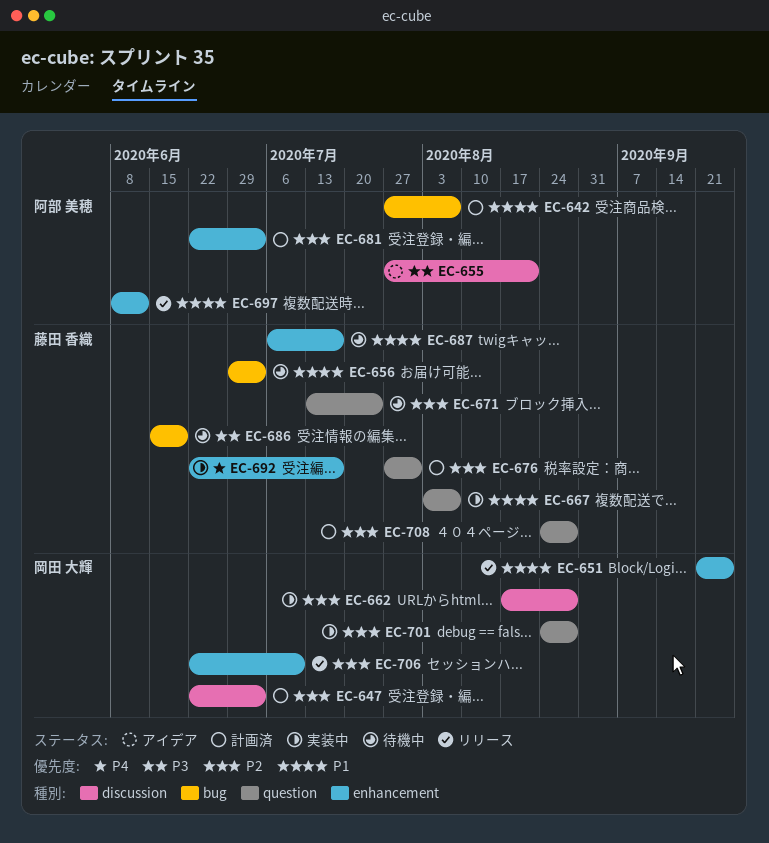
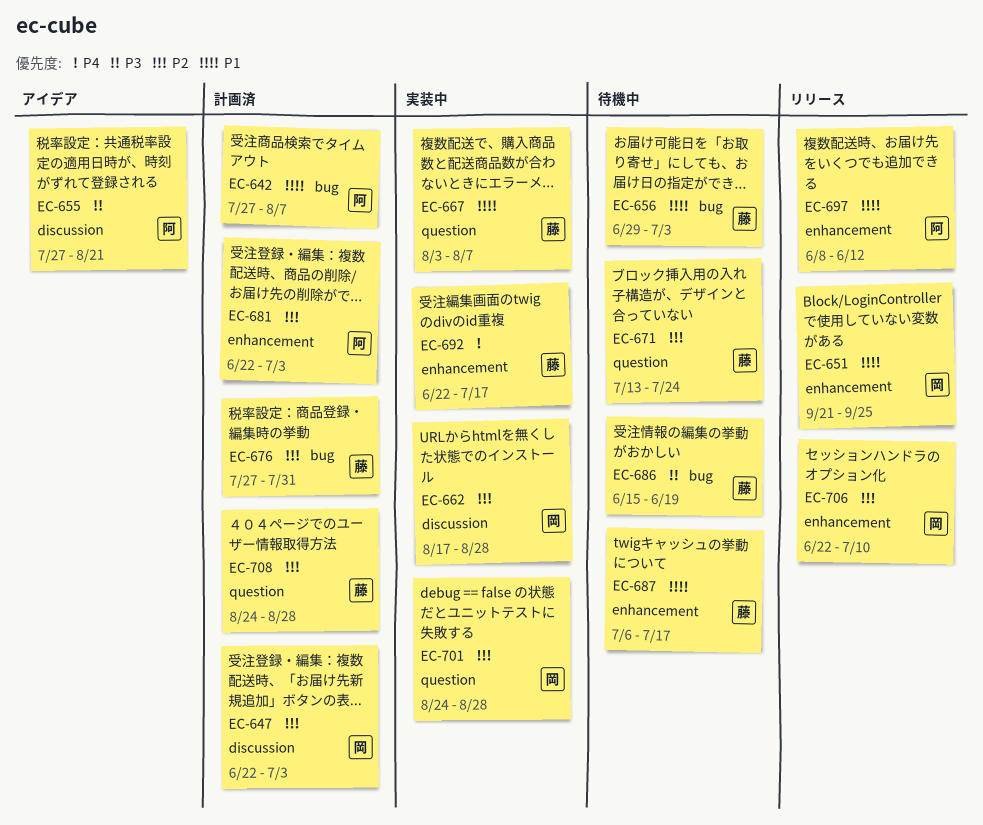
EC-676, label: question -> bug

